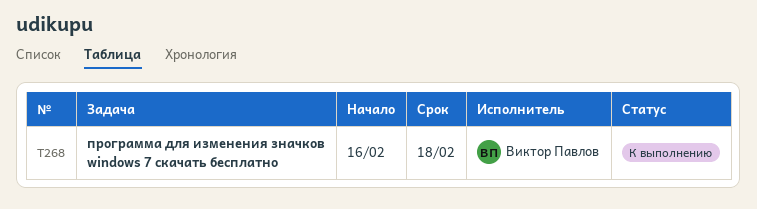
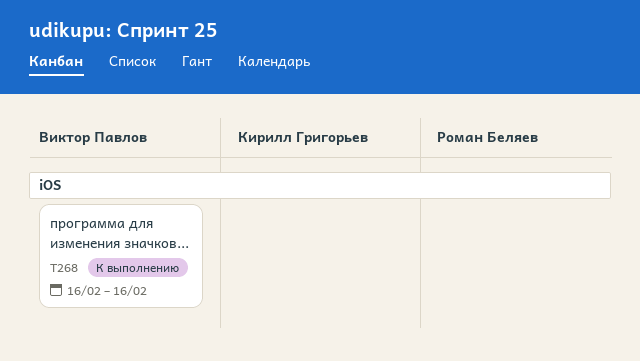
T268, due: Feb 18 -> Feb 16

